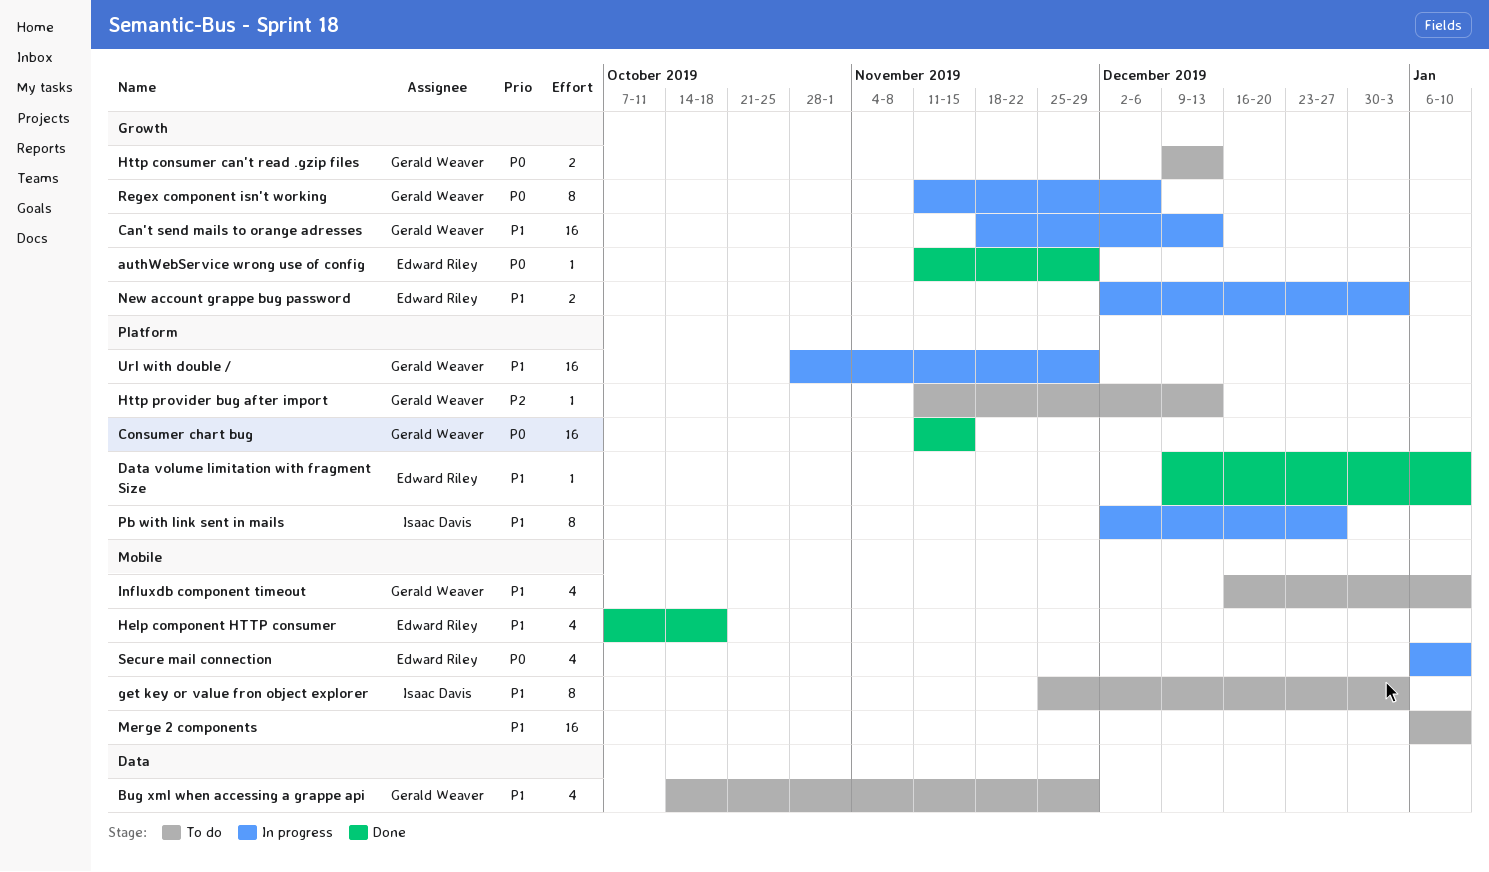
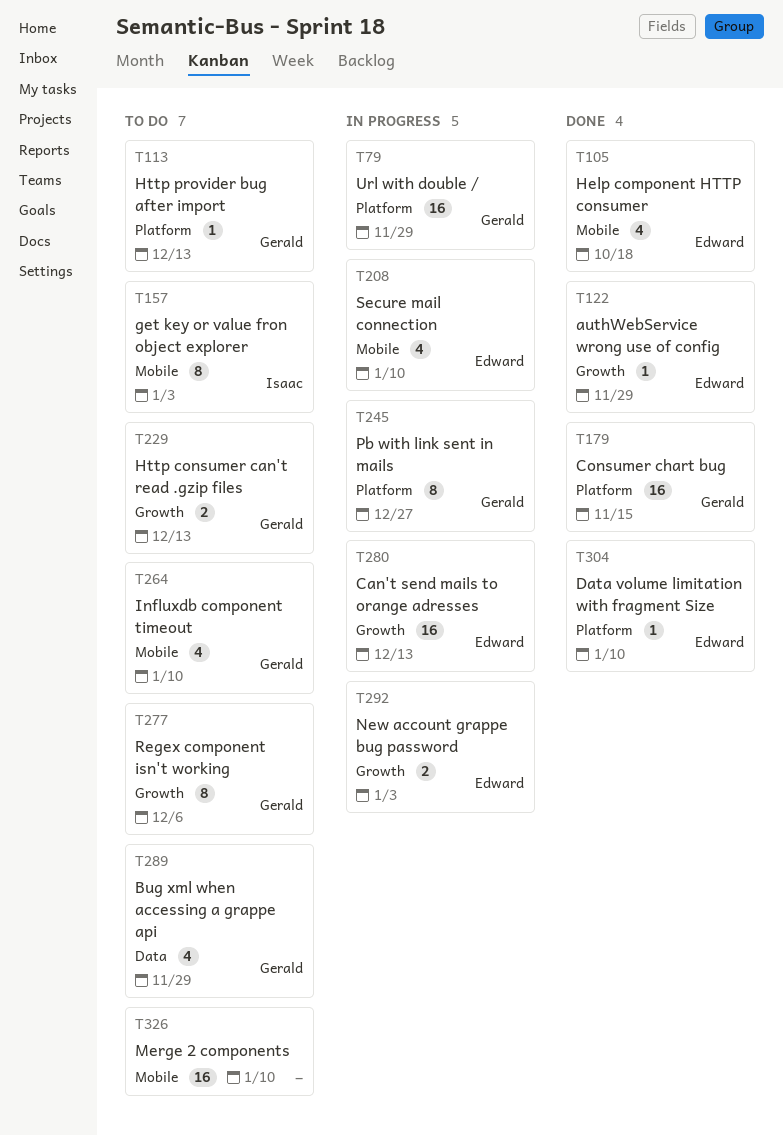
Can't send mails to orange adresses, owner: Gerald Weaver -> Edward Riley
Pb with link sent in mails, owner: Isaac Davis -> Gerald Weaver
Regex component isn't working, status: In progress -> To do

